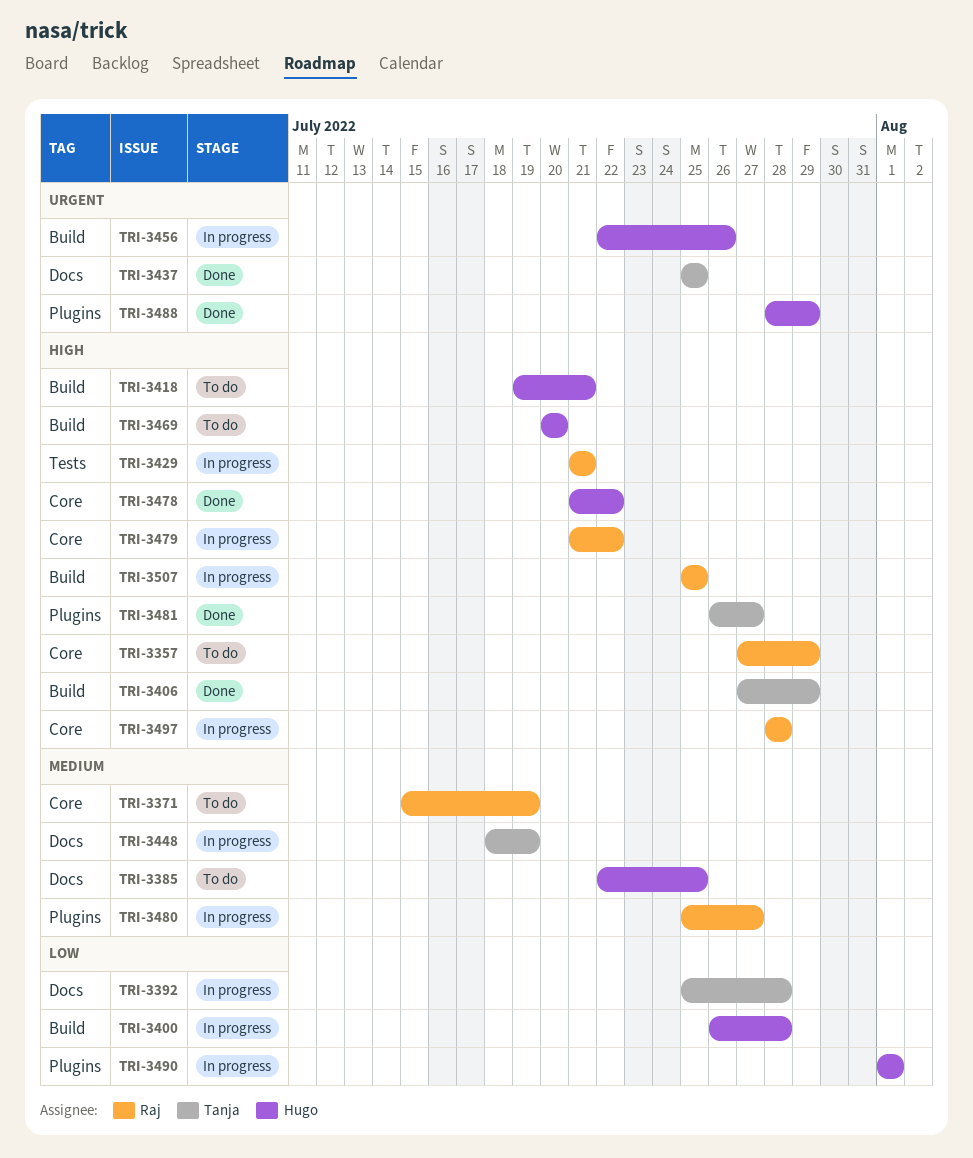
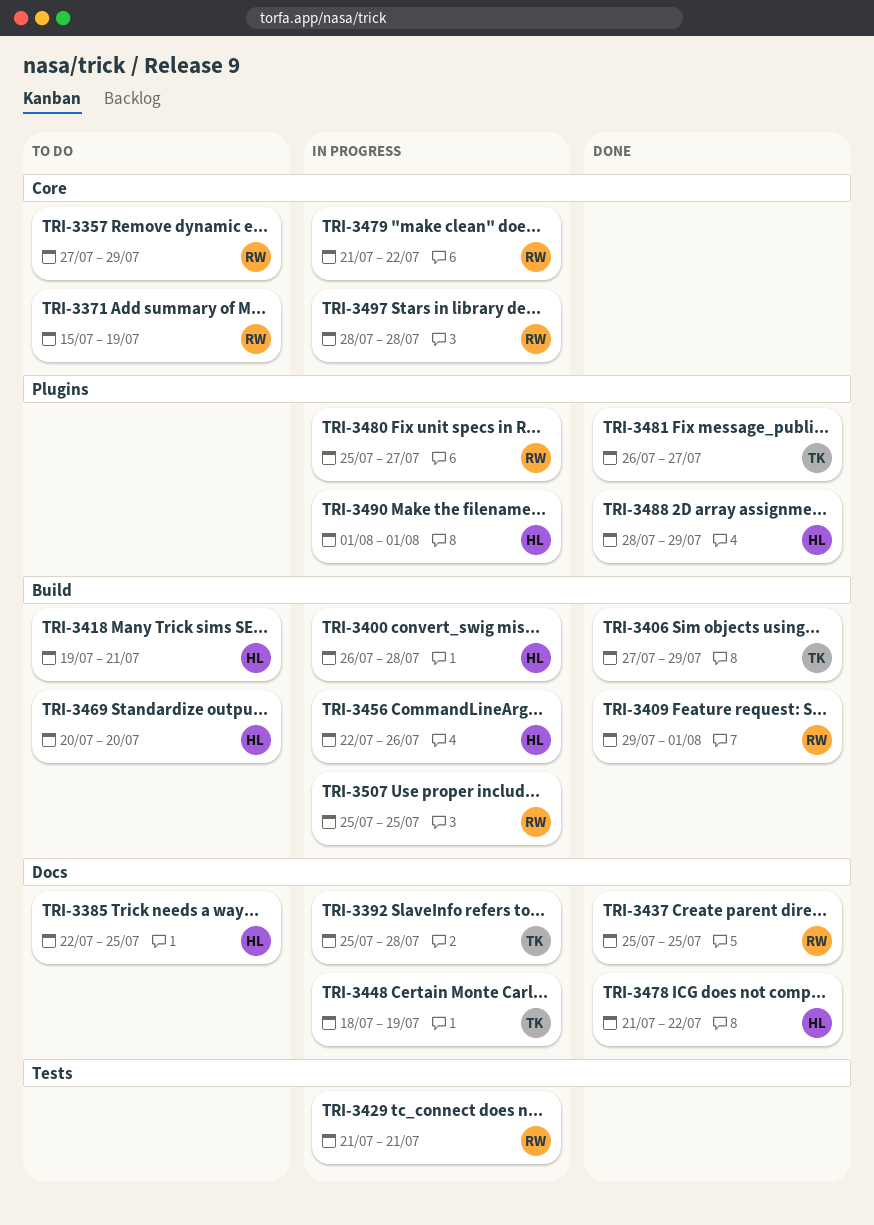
TRI-3409: none -> present
TRI-3437, owner: Tanja -> Raj
TRI-3478, label: Core -> Docs

